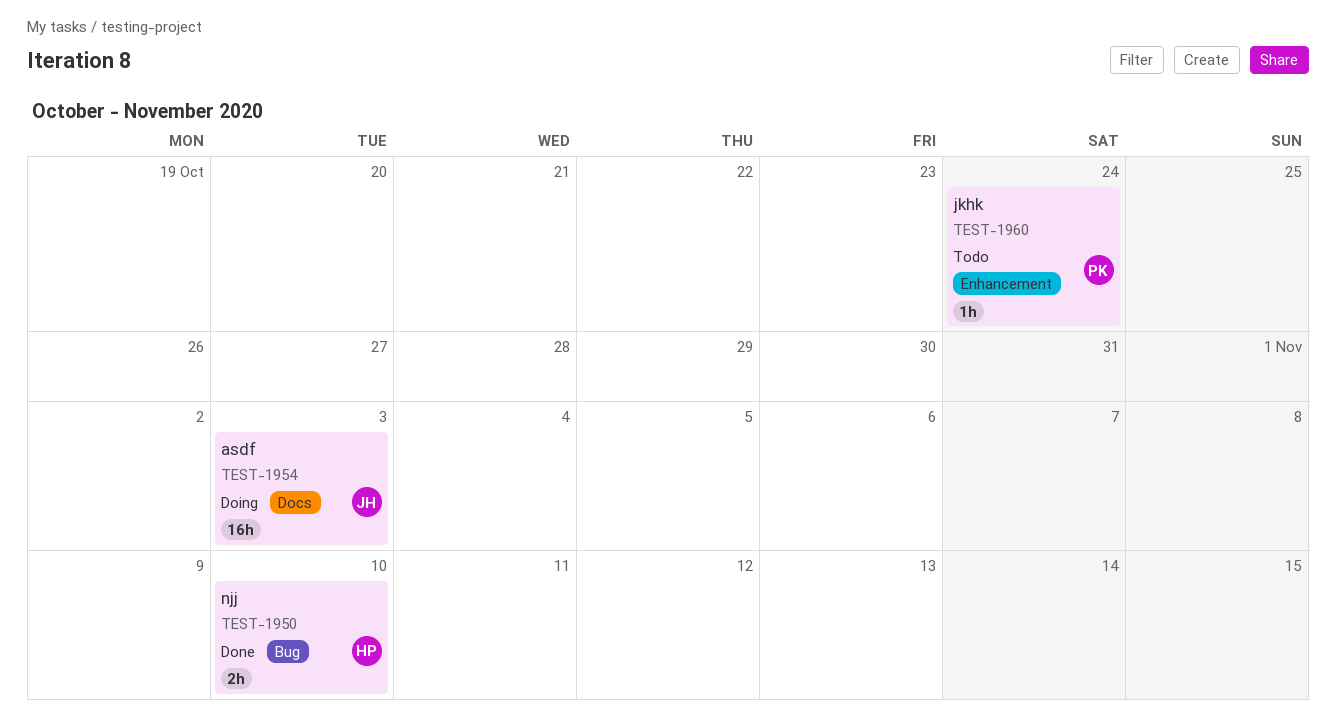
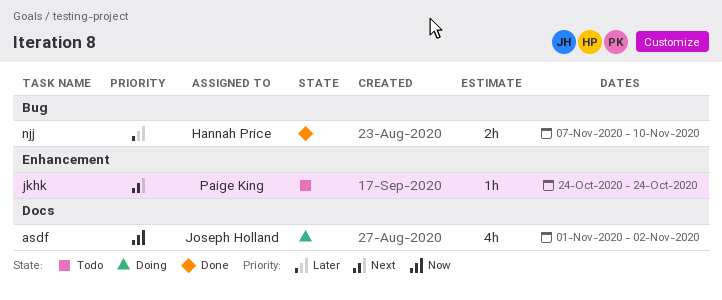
asdf, estimate: 16h -> 4h
asdf, due: Nov 3 -> Nov 2

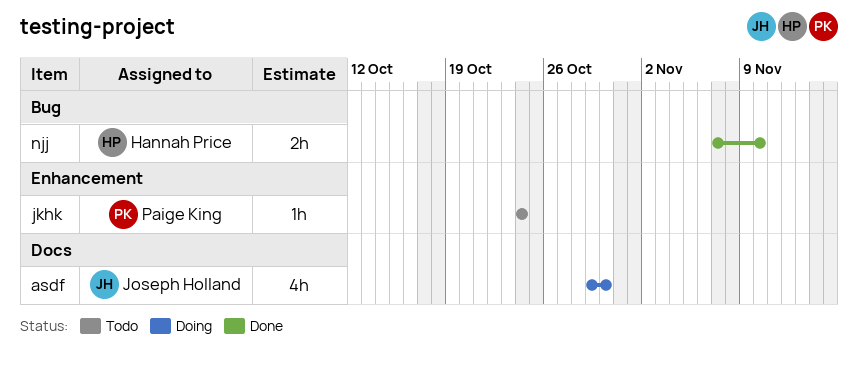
asdf, start: Nov 1 -> Oct 29
asdf, due: Nov 2 -> Oct 30

